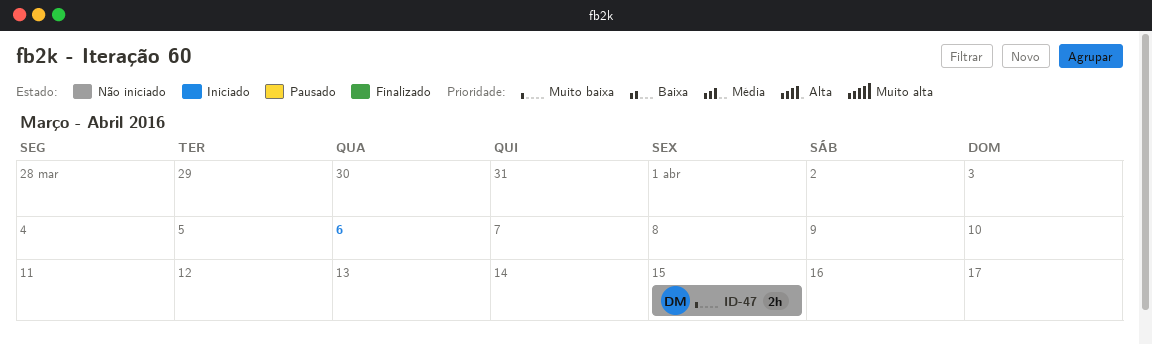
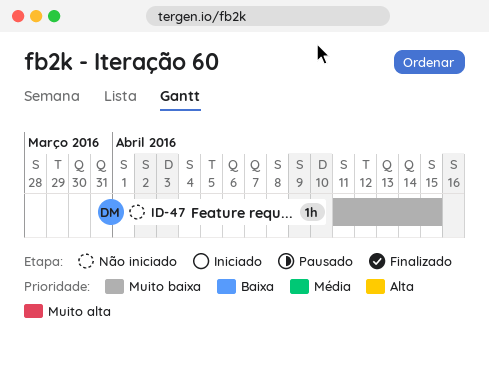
ID-47, estimate: 2h -> 1h
ID-47, start: Apr 15 -> Apr 11

